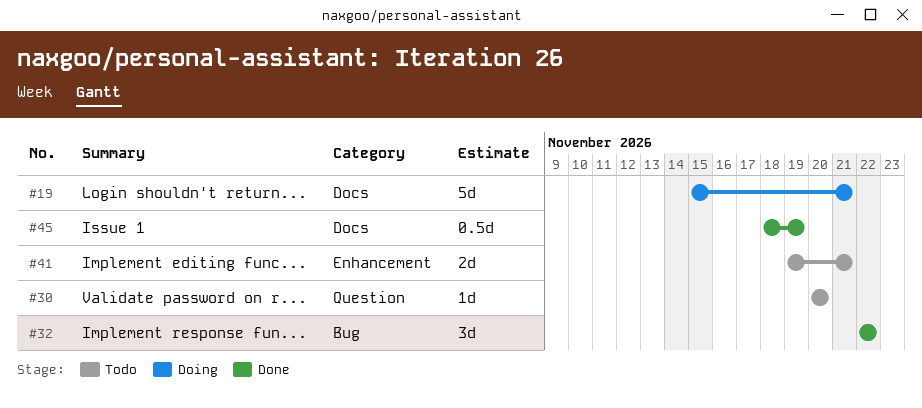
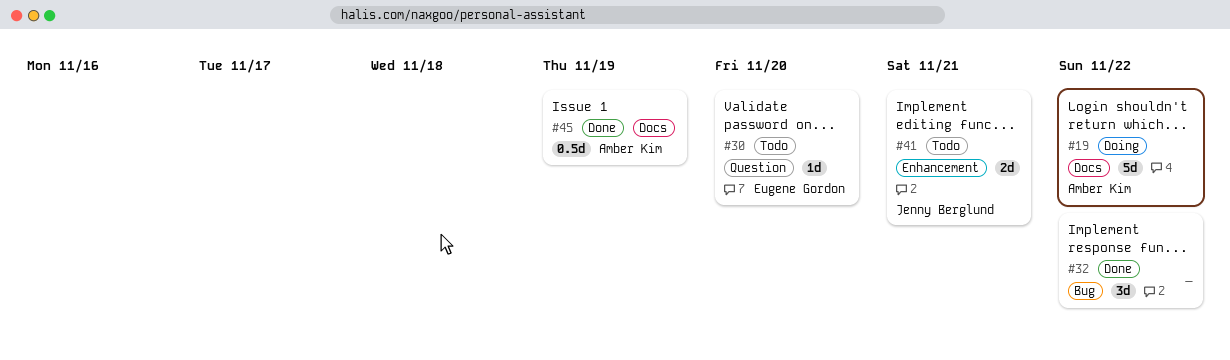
#19, due: Nov 21 -> Nov 22

